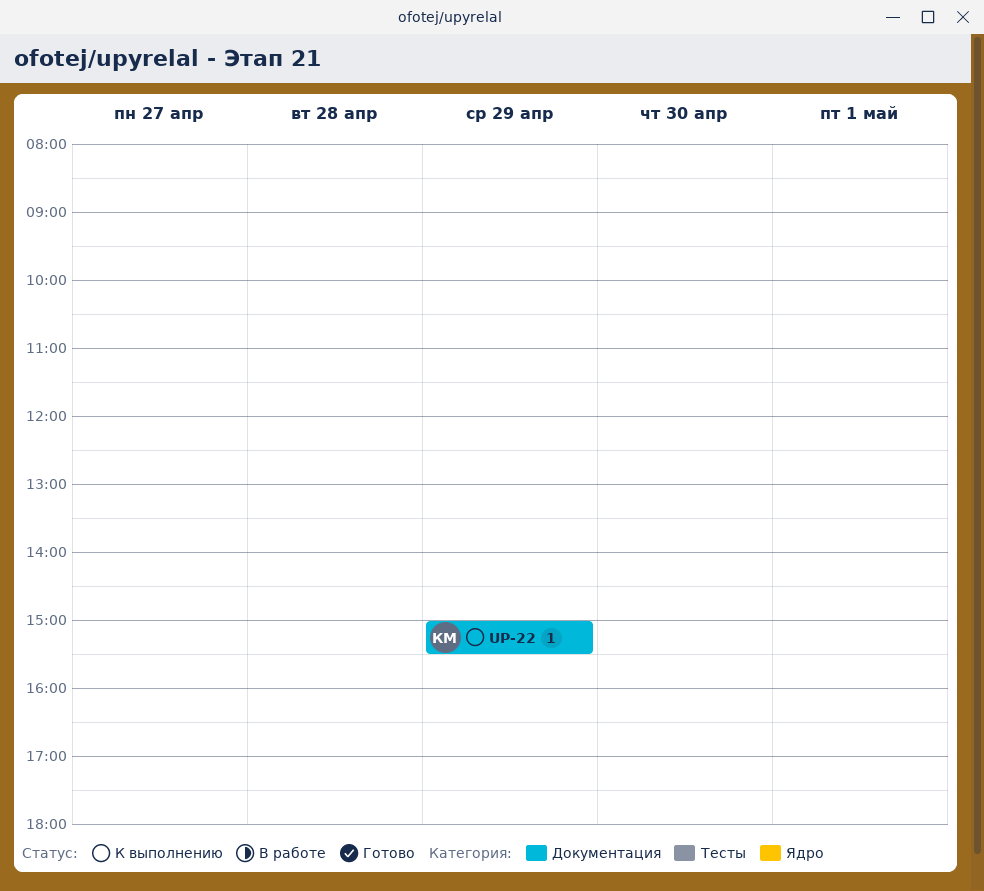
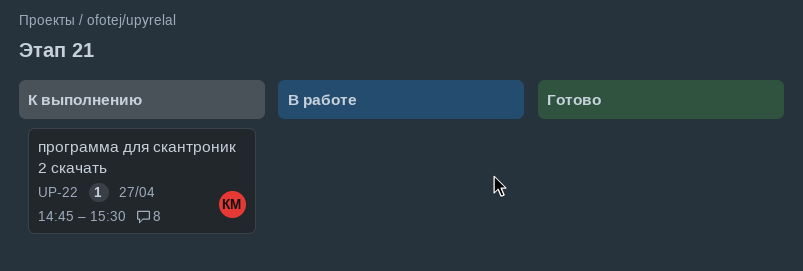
UP-22, day: Apr 29 -> Apr 27
UP-22, begins: 15:00 -> 14:45

